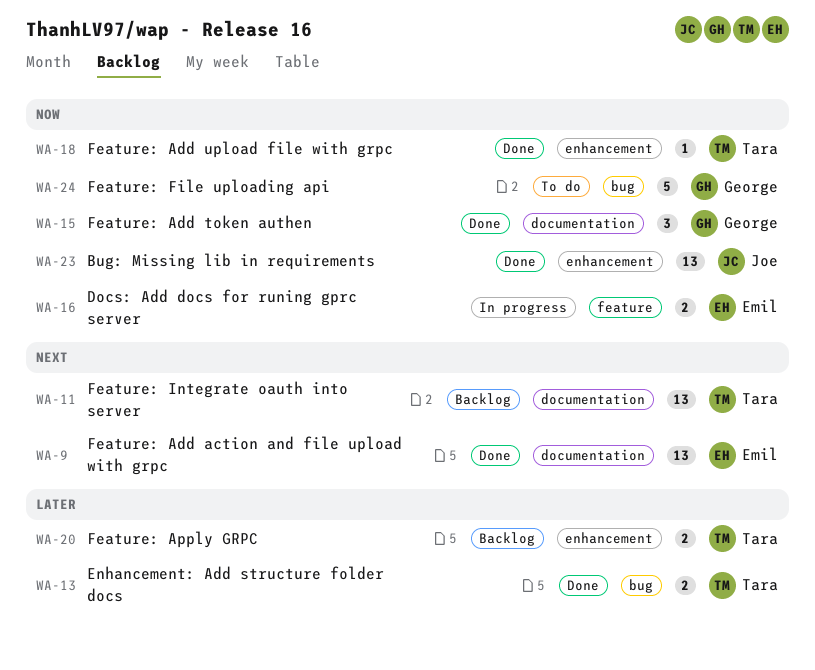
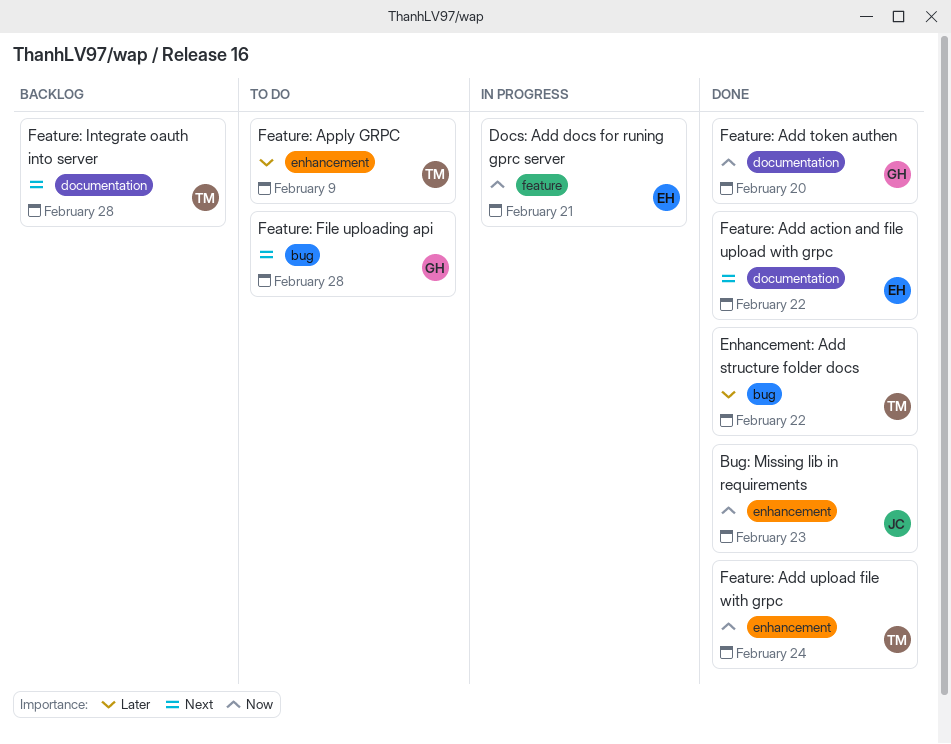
Feature: Apply GRPC, status: Backlog -> To do
Feature: File uploading api, priority: Now -> Next

